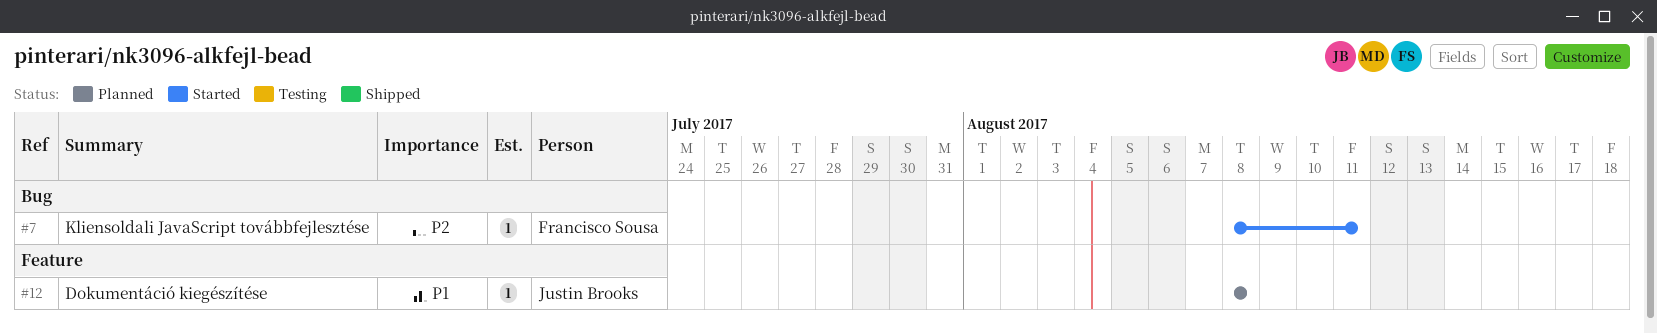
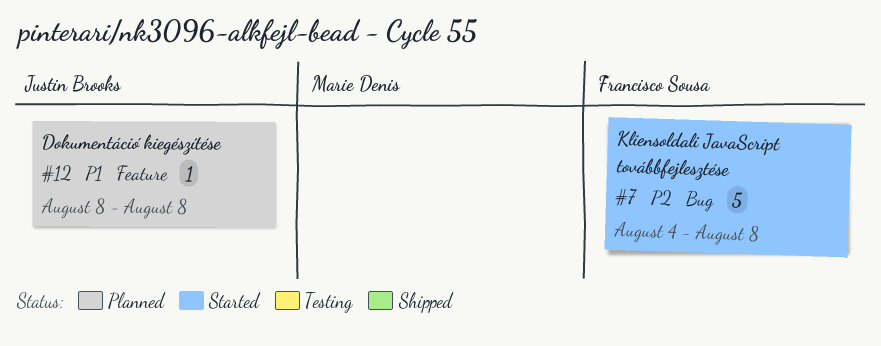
#7, estimate: 1 -> 5
#7, start: Aug 8 -> Aug 4
#7, due: Aug 11 -> Aug 8

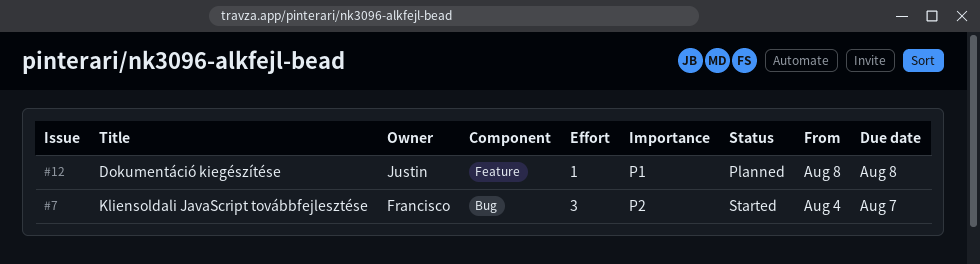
#7, estimate: 5 -> 3
#7, due: Aug 8 -> Aug 7

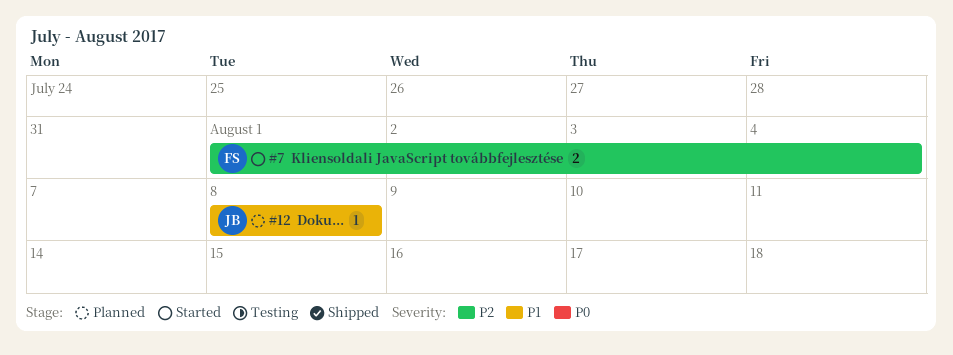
#7, estimate: 3 -> 2
#7, start: Aug 4 -> Aug 1
#7, due: Aug 7 -> Aug 4

